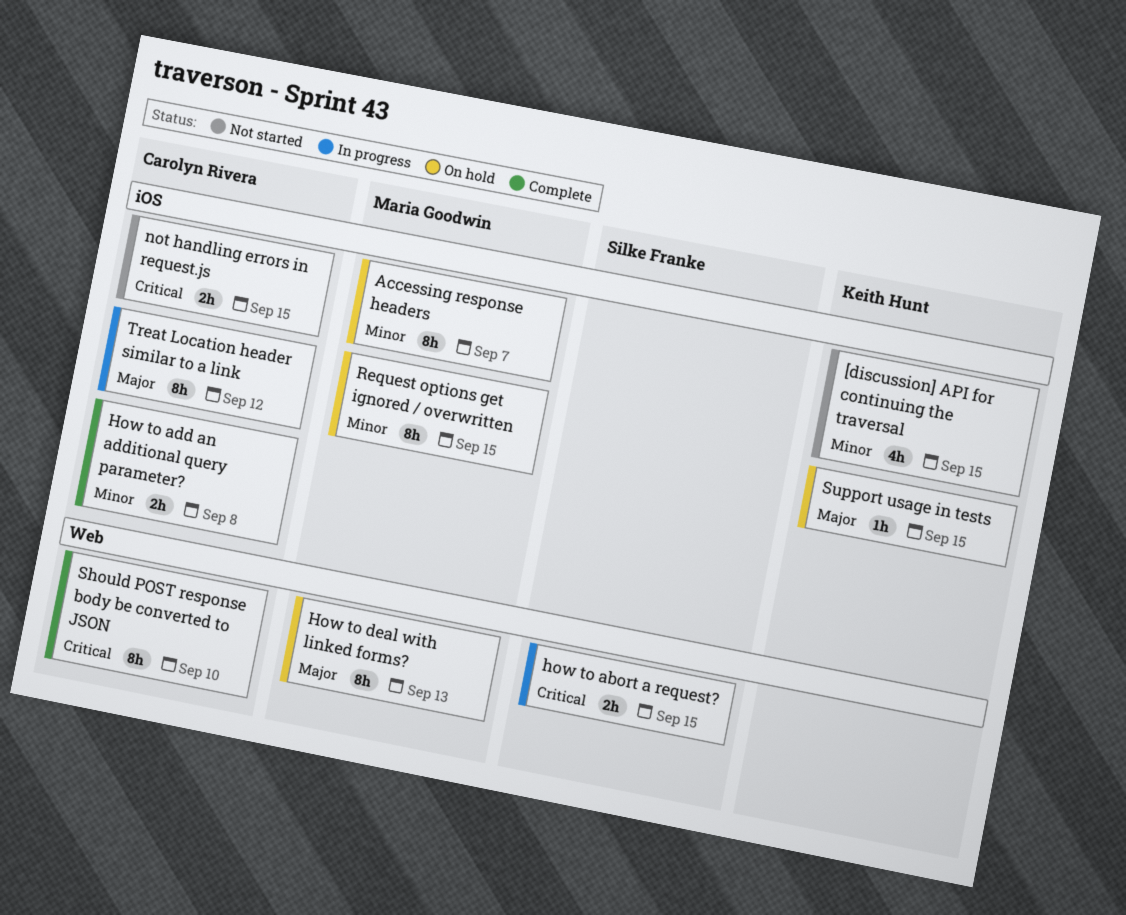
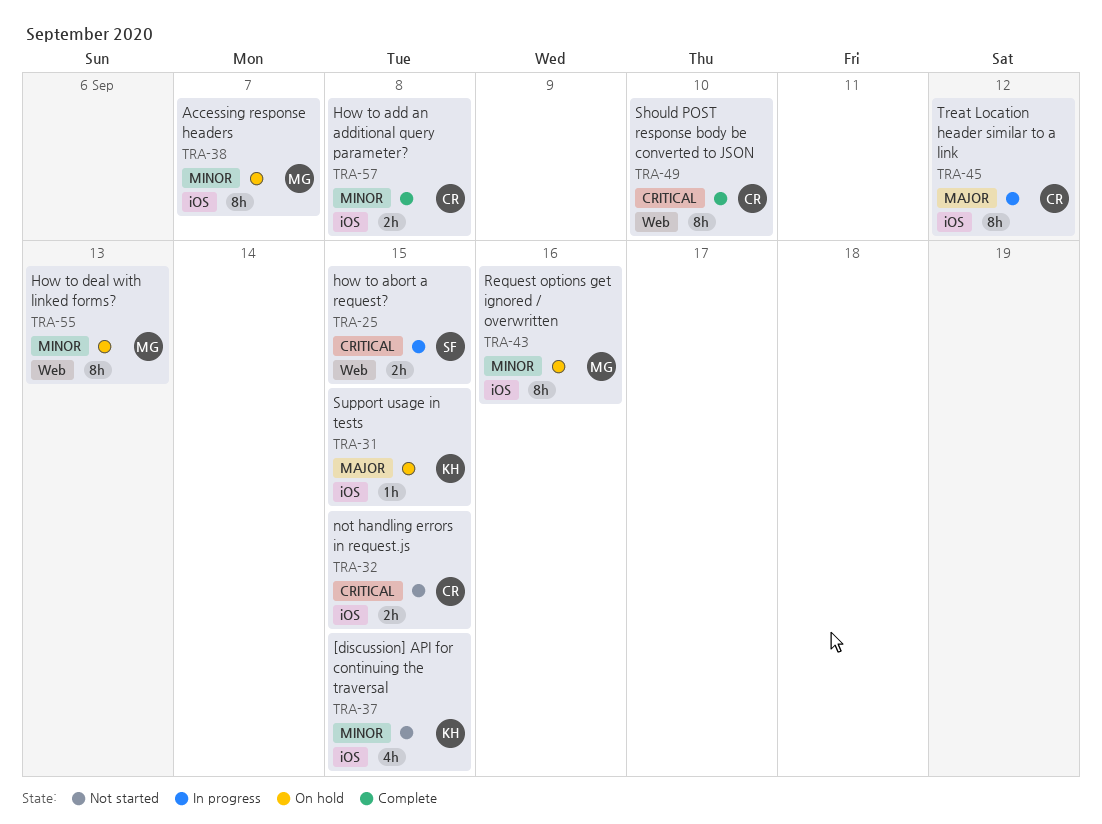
How to deal with linked forms?, priority: Major -> Minor
Request options get ignored / overwritten, due: Sep 15 -> Sep 16

